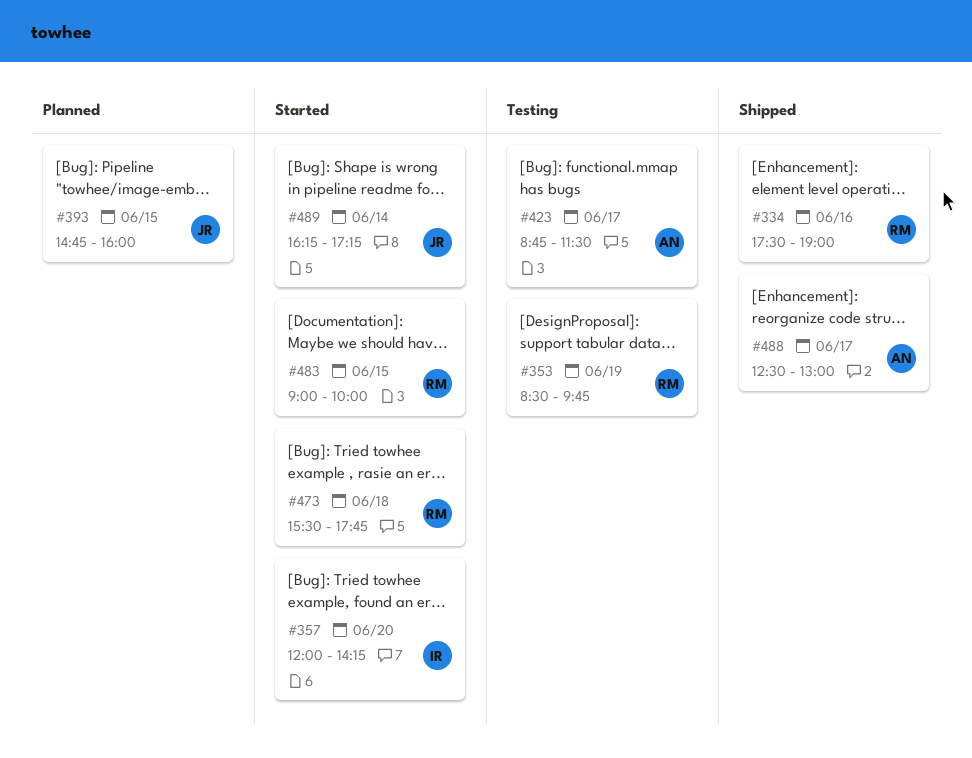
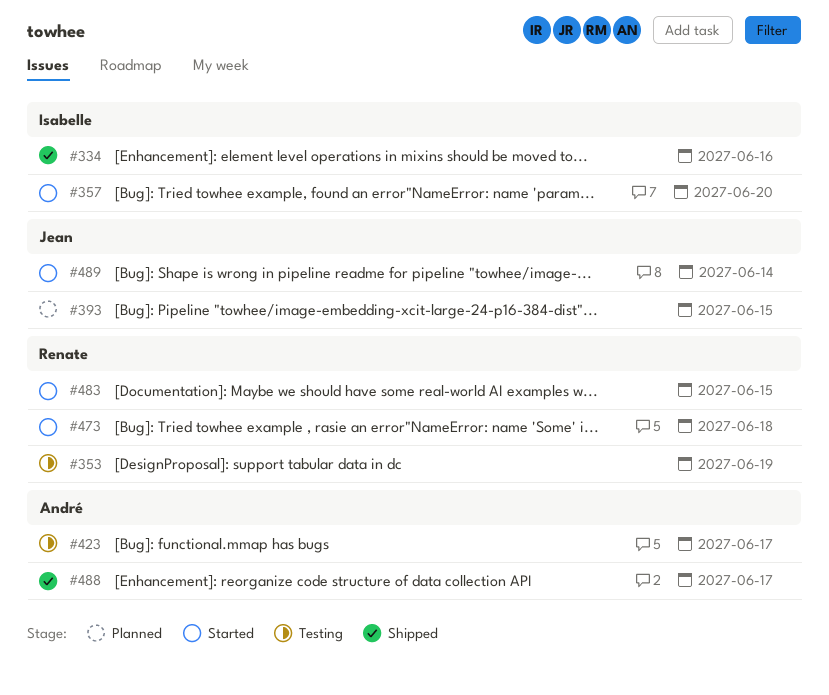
#334, owner: Renate -> Isabelle

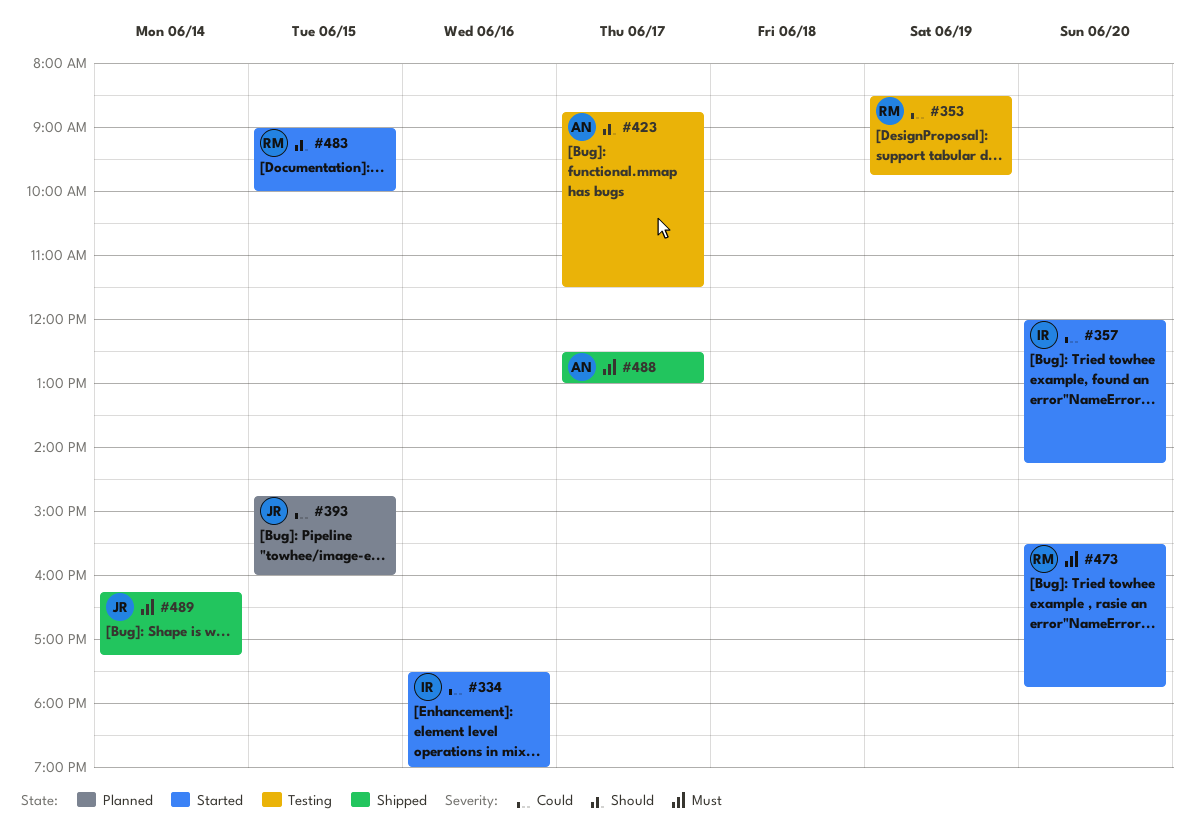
#334, status: Shipped -> Started
#473, day: Jun 18 -> Jun 20
#489, status: Started -> Shipped

